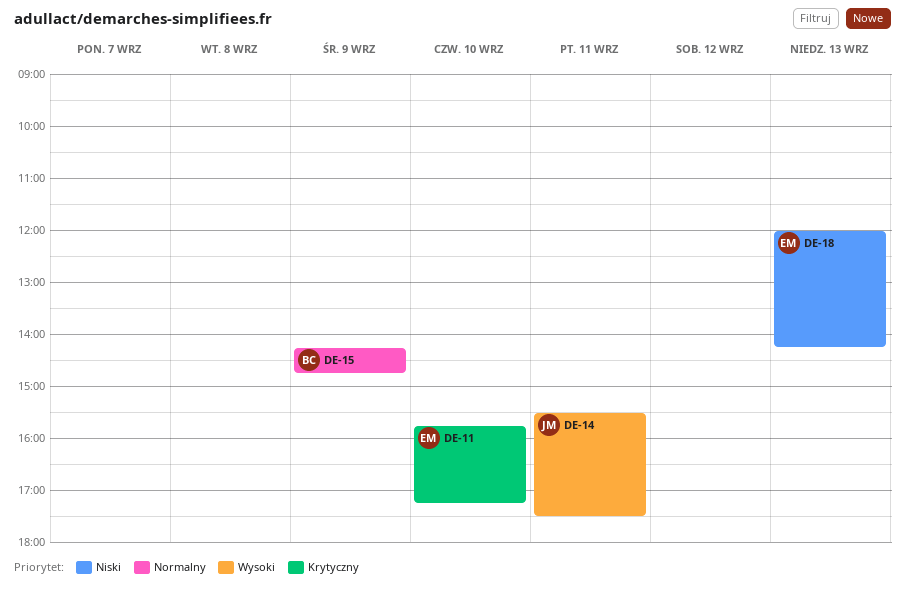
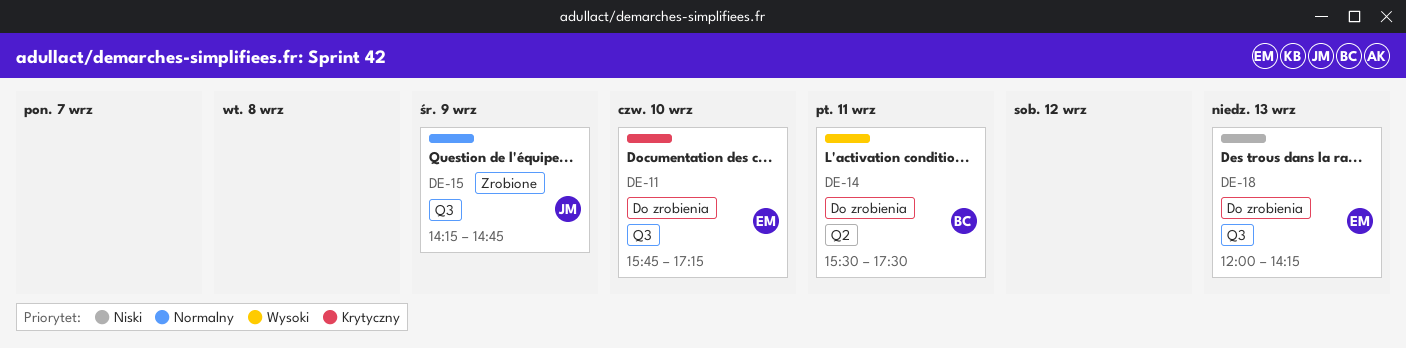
DE-14, owner: JM -> BC
DE-15, owner: BC -> JM

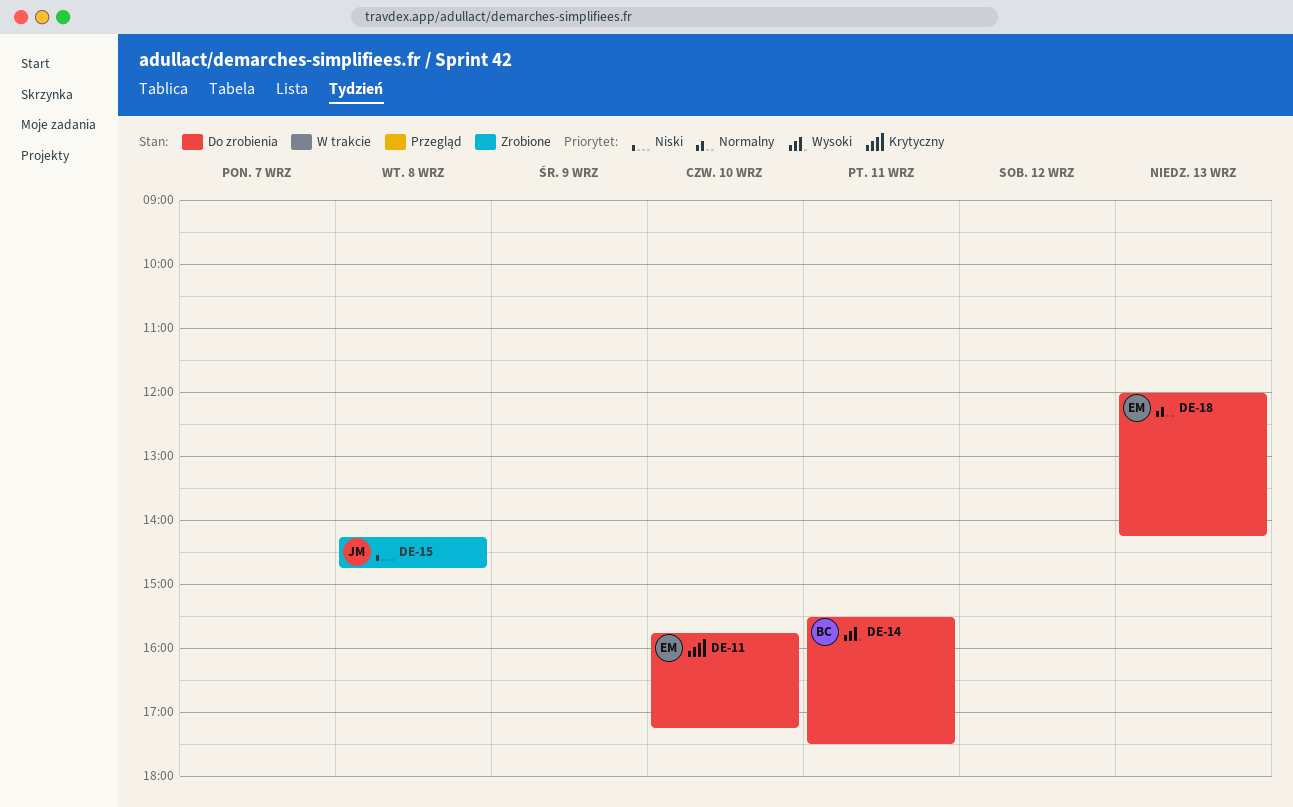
DE-15, priority: Normalny -> Niski
DE-15, day: Sep 9 -> Sep 8
DE-18, priority: Niski -> Normalny

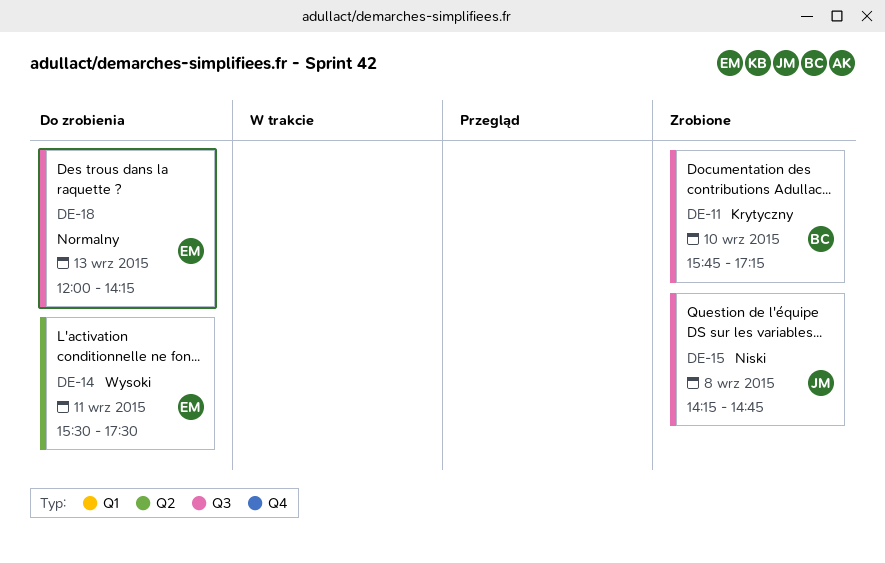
DE-11, status: Do zrobienia -> Zrobione
DE-11, owner: EM -> BC
DE-14, owner: BC -> EM

